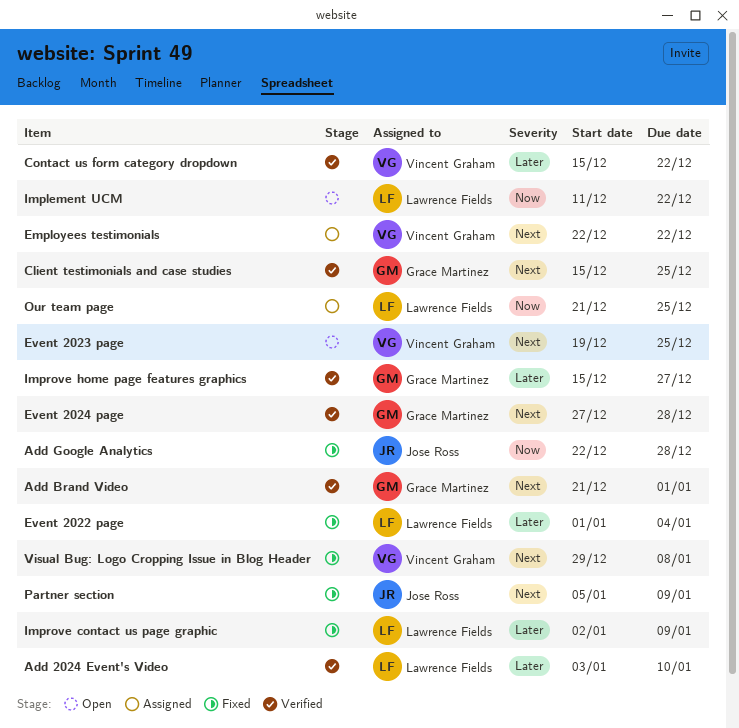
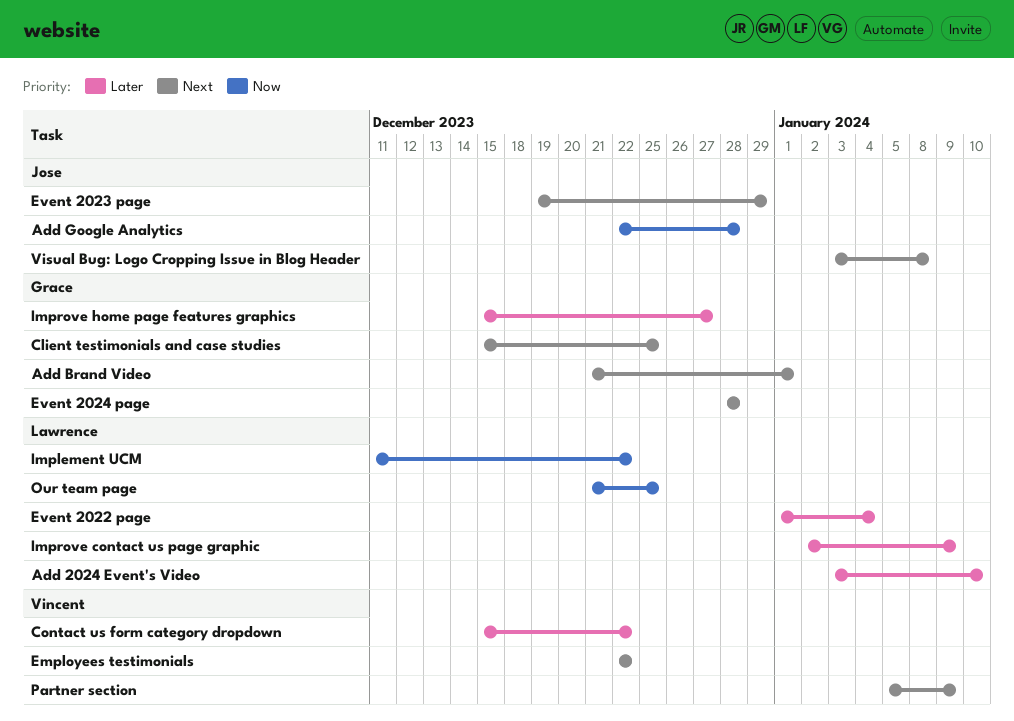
Event 2023 page, owner: Vincent Graham -> Jose Ross
Event 2023 page, due: Dec 25 -> Dec 29
Event 2024 page, start: Dec 27 -> Dec 28
Partner section, owner: Jose Ross -> Vincent Graham
Visual Bug: Logo Cropping Issue in Blog Header, owner: Vincent Graham -> Jose Ross
Visual Bug: Logo Cropping Issue in Blog Header, start: Dec 29 -> Jan 3

